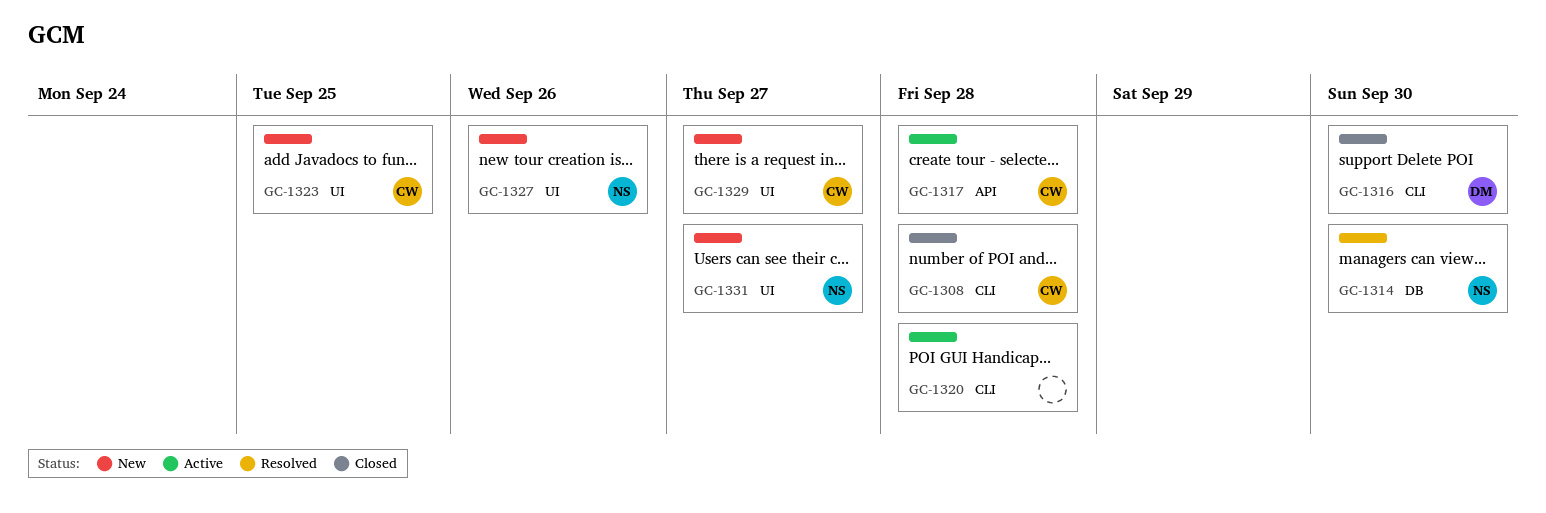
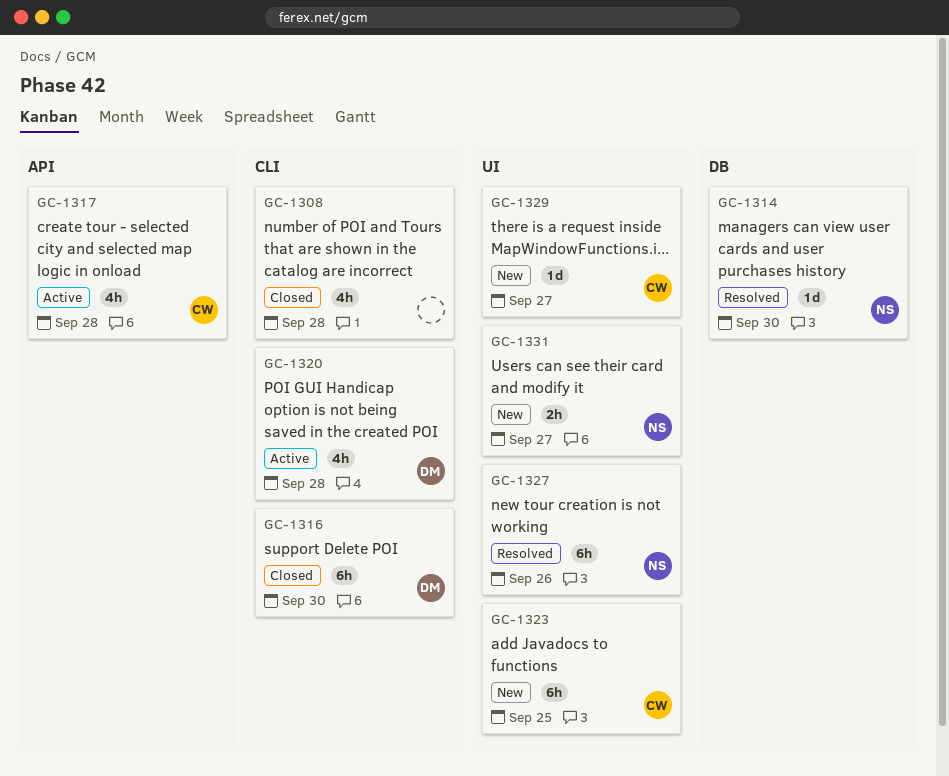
GC-1308, owner: CW -> none
GC-1320, owner: none -> DM
GC-1327, status: New -> Resolved

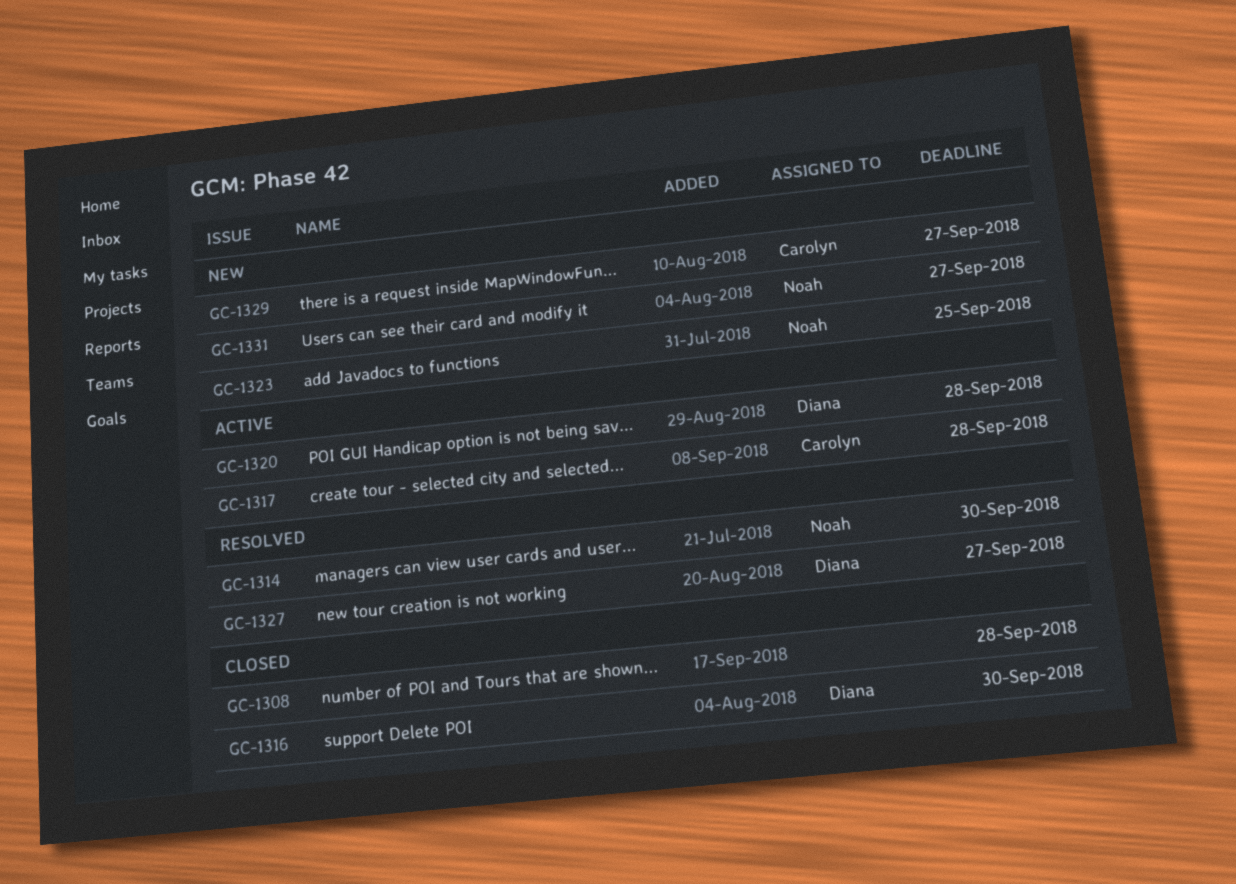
GC-1323, owner: Carolyn -> Noah
GC-1327, owner: Noah -> Diana
GC-1327, due: Sep 26 -> Sep 27

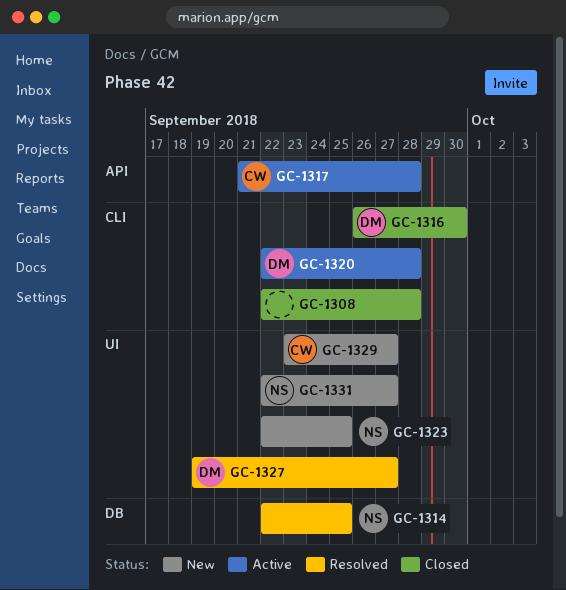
GC-1314, due: Sep 30 -> Sep 25

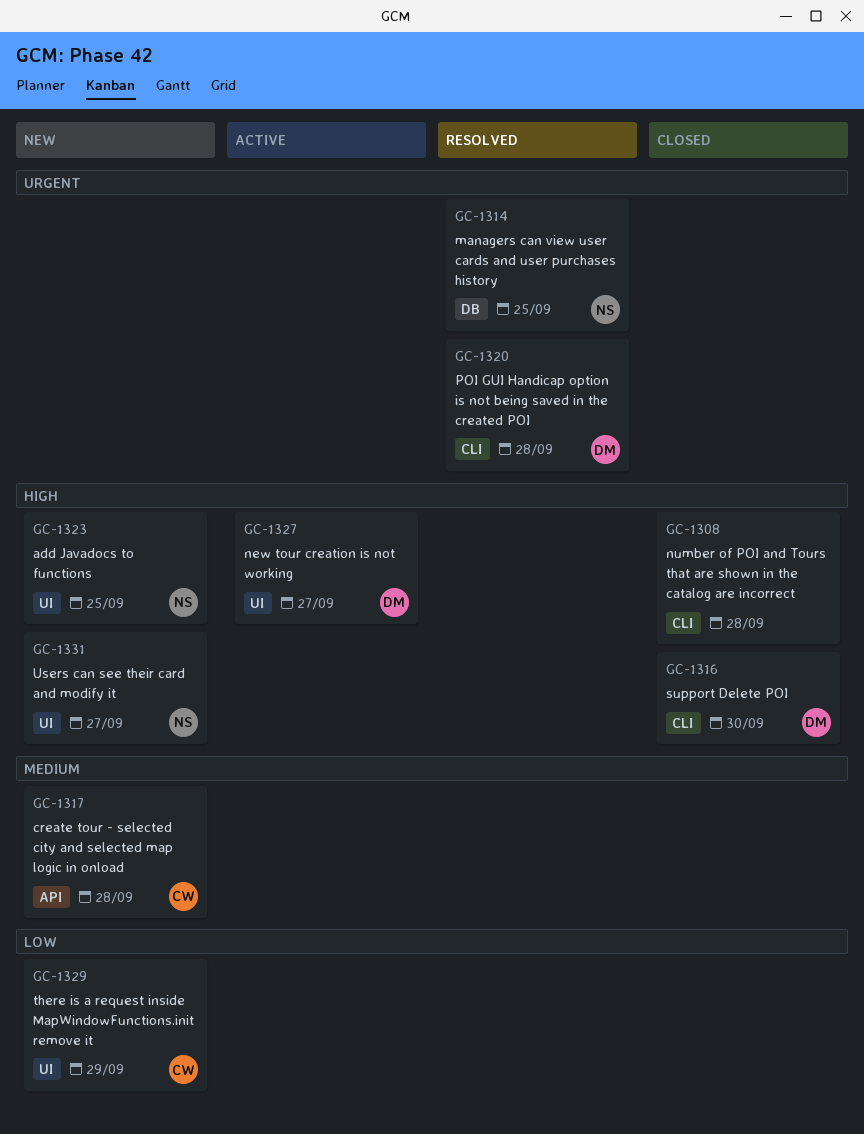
GC-1317, status: Active -> New
GC-1320, status: Active -> Resolved
GC-1327, status: Resolved -> Active
GC-1329, due: Sep 27 -> Sep 29

